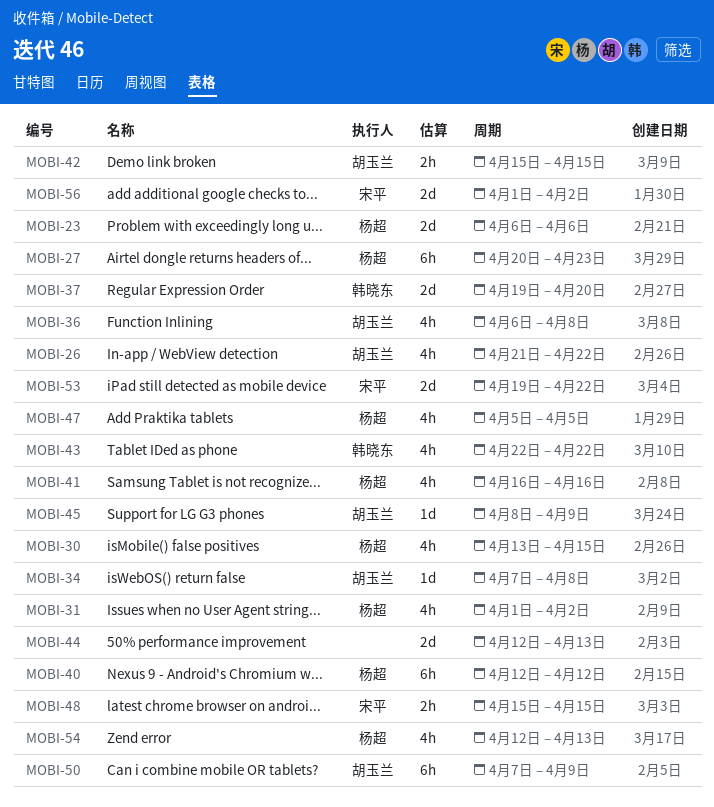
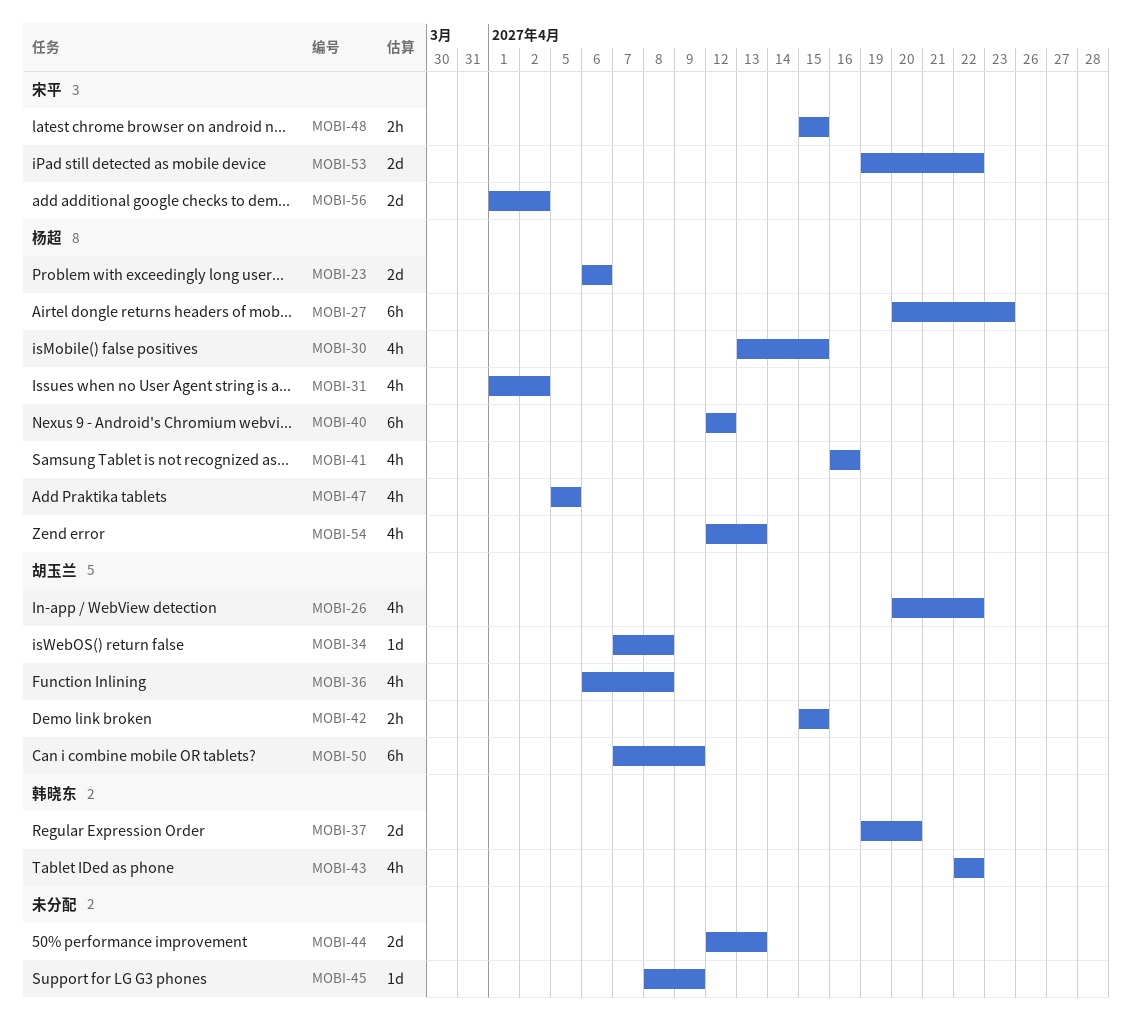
MOBI-26, start: Apr 21 -> Apr 20
MOBI-45, owner: 胡玉兰 -> none

